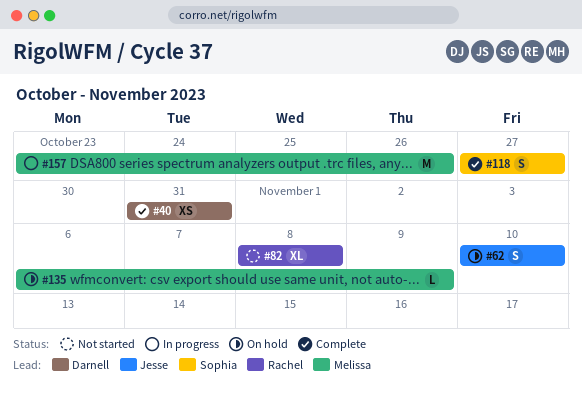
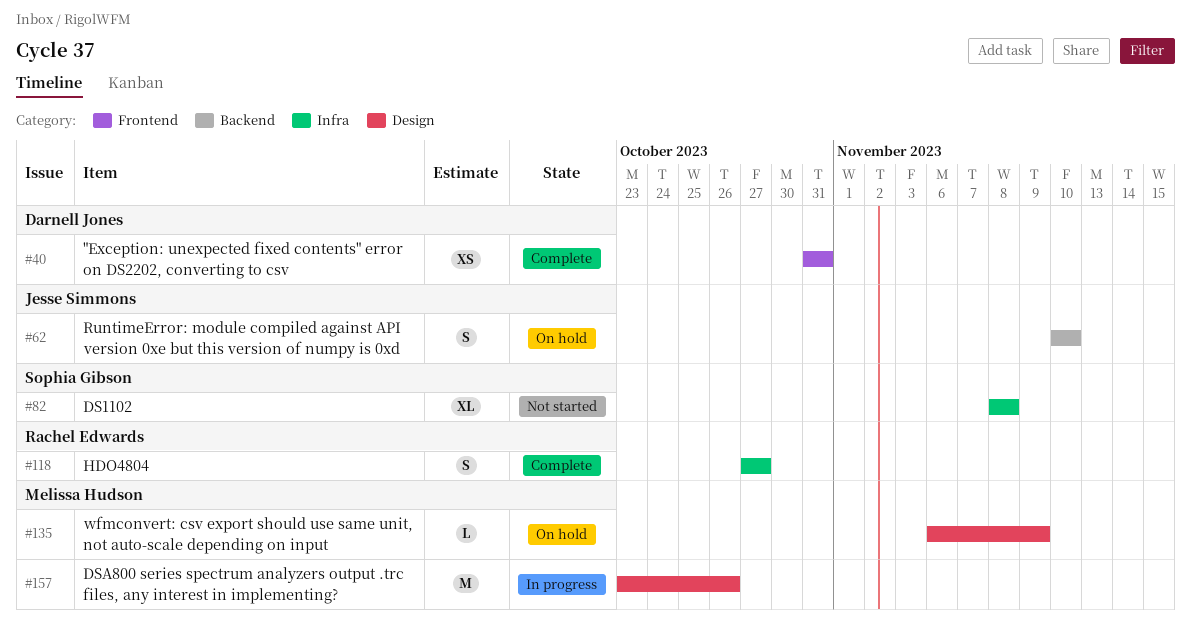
#82, owner: Rachel Edwards -> Sophia Gibson
#118, owner: Sophia Gibson -> Rachel Edwards

